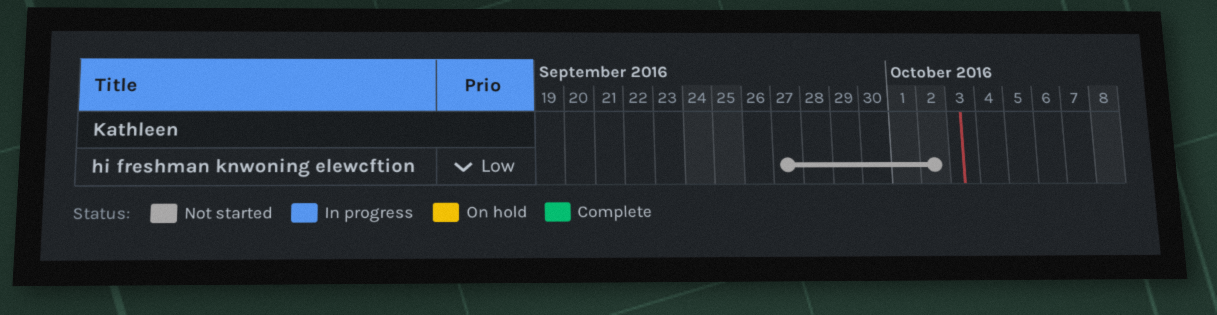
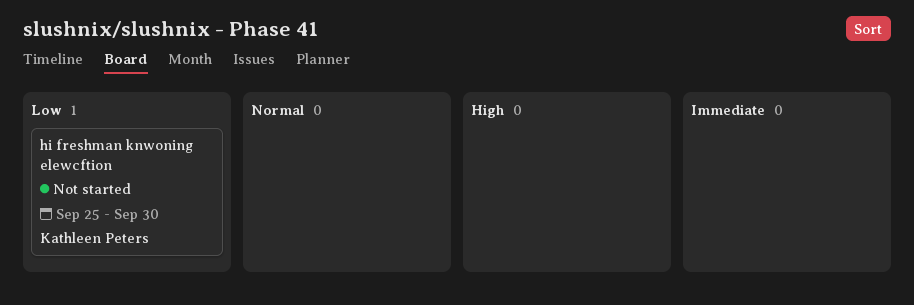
hi freshman knwoning elewcftion, start: Sep 27 -> Sep 25
hi freshman knwoning elewcftion, due: Oct 2 -> Sep 30

